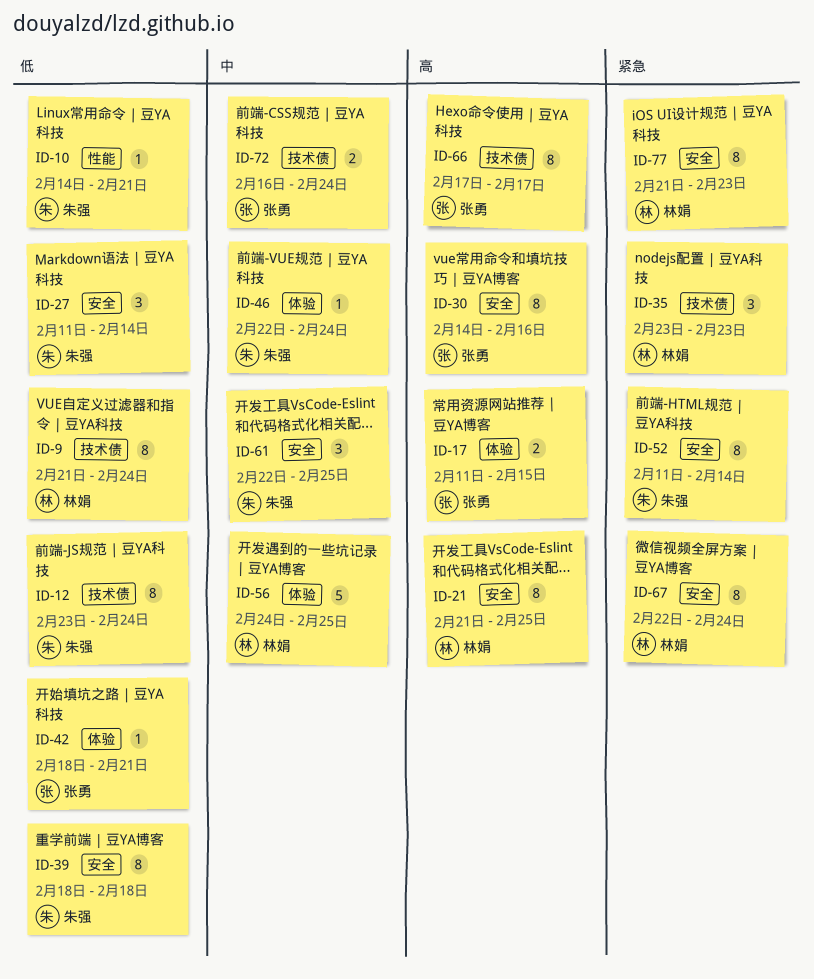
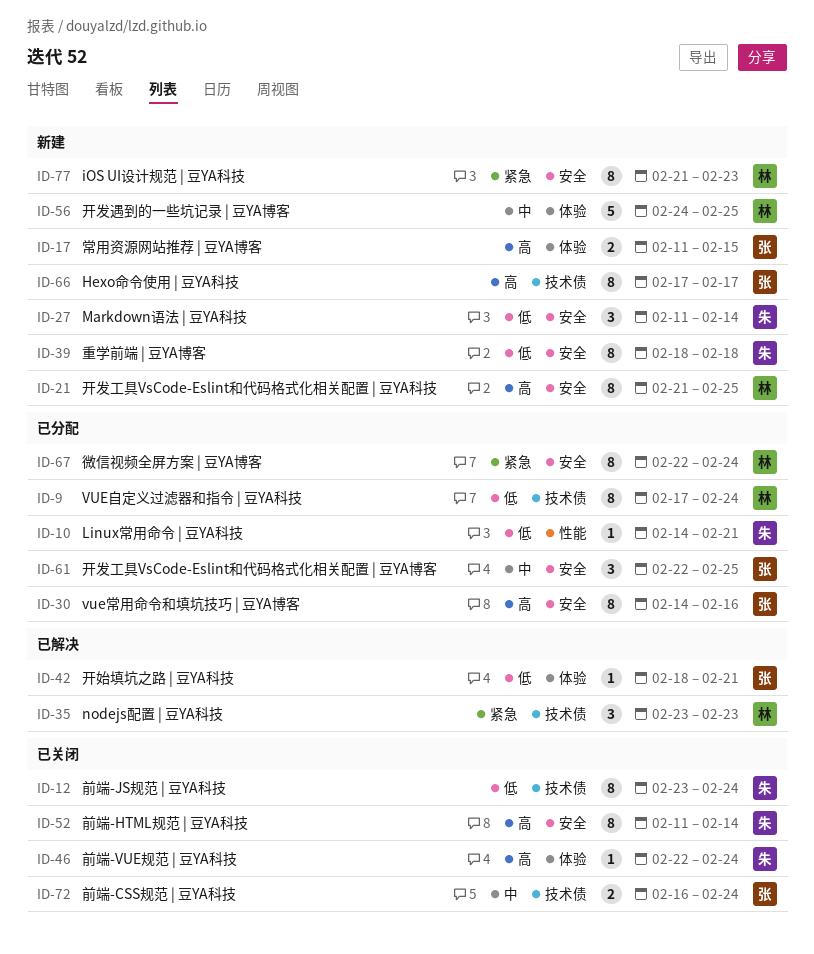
ID-9, start: Feb 21 -> Feb 17
ID-46, priority: 中 -> 高
ID-52, priority: 紧急 -> 高
ID-61, owner: 朱强 -> 张勇

